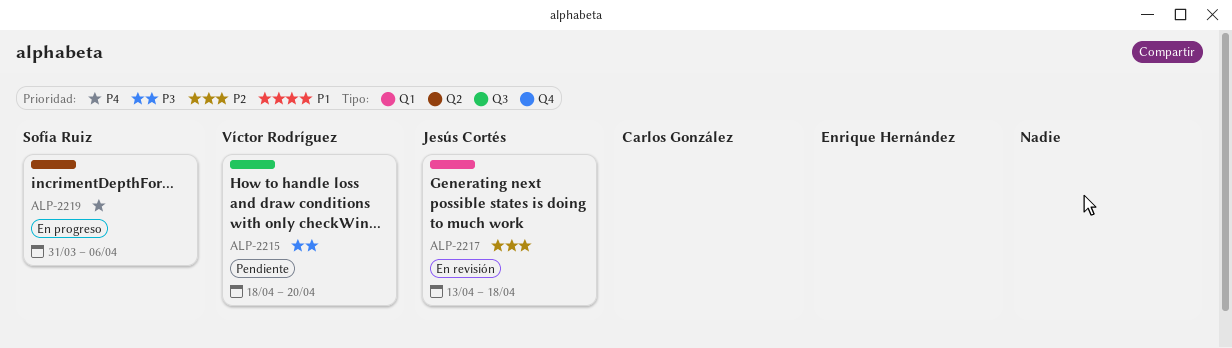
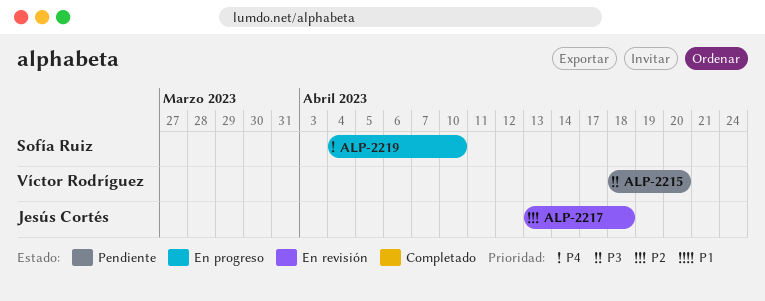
ALP-2219, start: Mar 31 -> Apr 4
ALP-2219, due: Apr 6 -> Apr 10

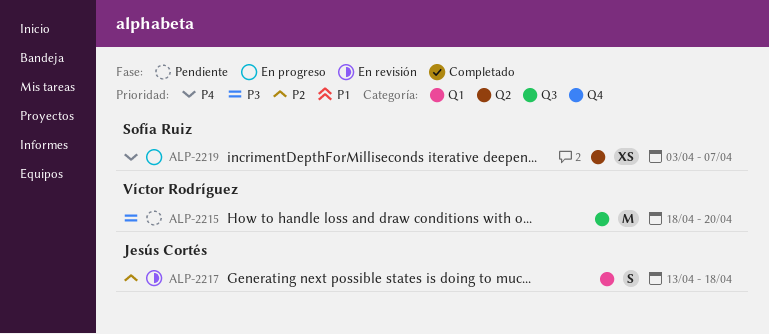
ALP-2219, start: Apr 4 -> Apr 3
ALP-2219, due: Apr 10 -> Apr 7

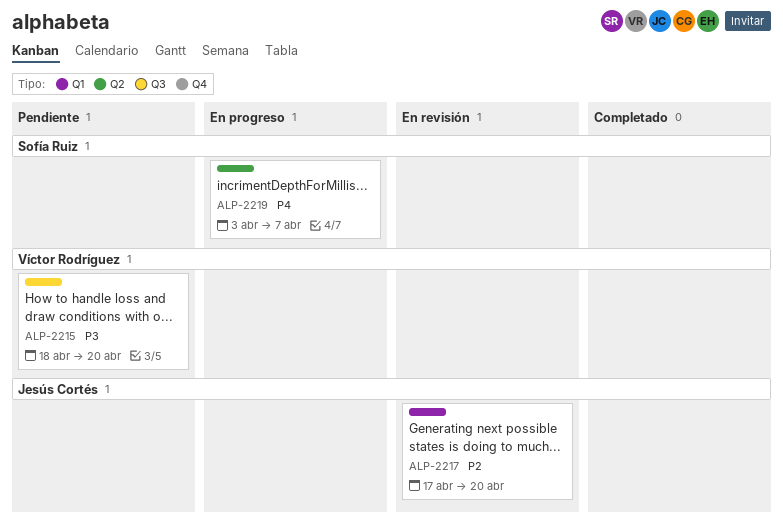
ALP-2217, start: Apr 13 -> Apr 17
ALP-2217, due: Apr 18 -> Apr 20

